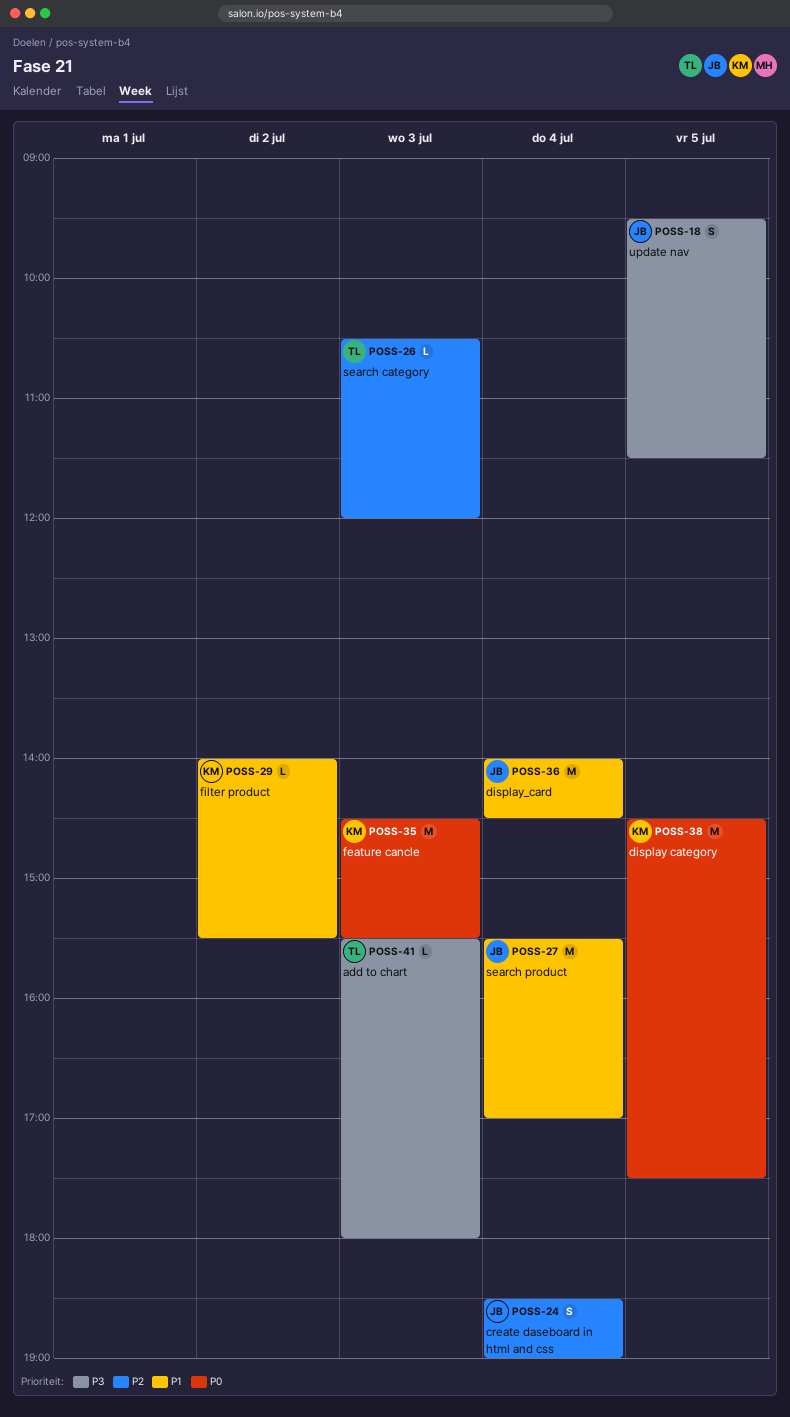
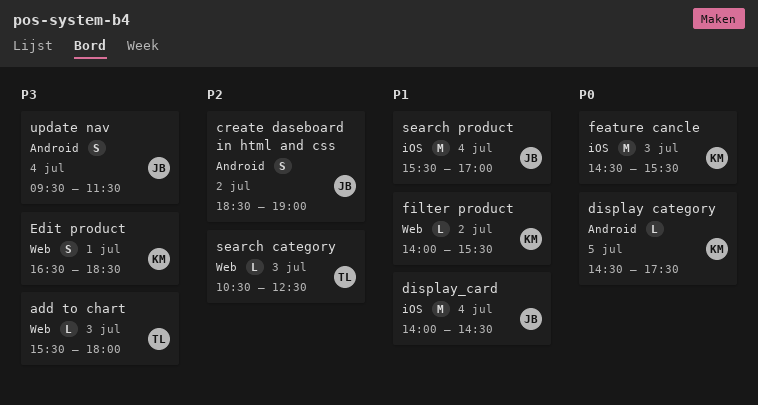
create daseboard in html and css, day: Jul 4 -> Jul 2
display category, estimate: M -> L
Edit product: none -> present
search category, ends: 12:00 -> 12:30
update nav, day: Jul 5 -> Jul 4

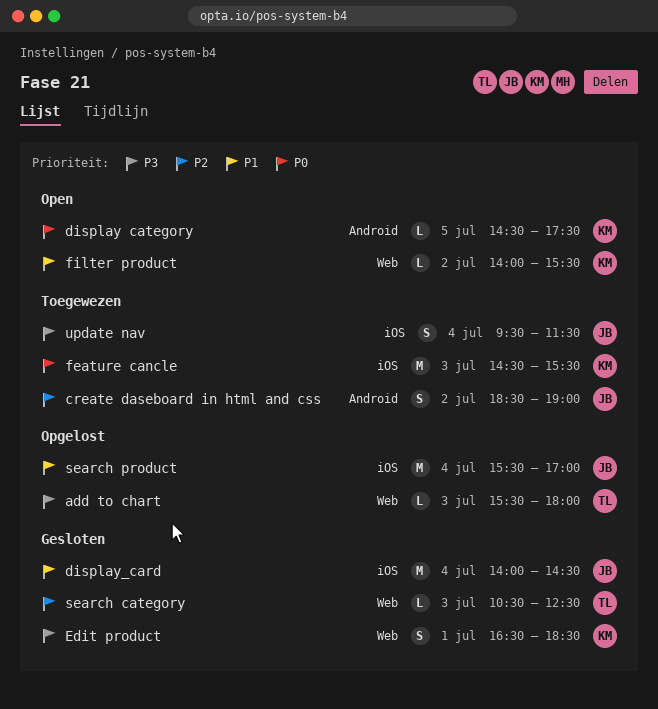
update nav, label: Android -> iOS

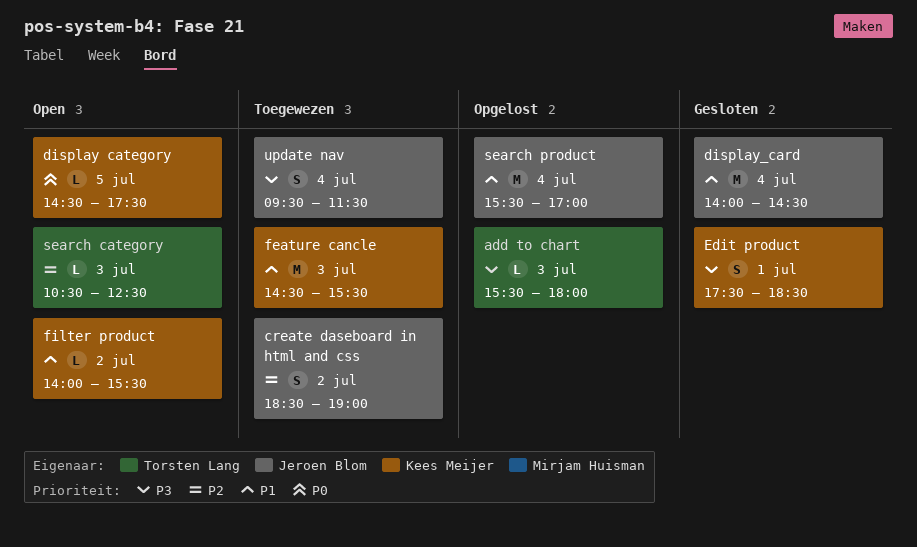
Edit product, begins: 16:30 -> 17:30
feature cancle, priority: P0 -> P1
search category, status: Gesloten -> Open

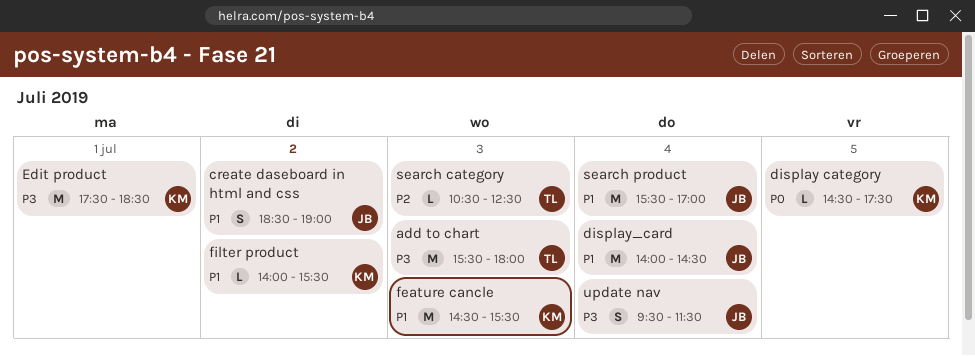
add to chart, estimate: L -> M
create daseboard in html and css, priority: P2 -> P1
Edit product, estimate: S -> M

